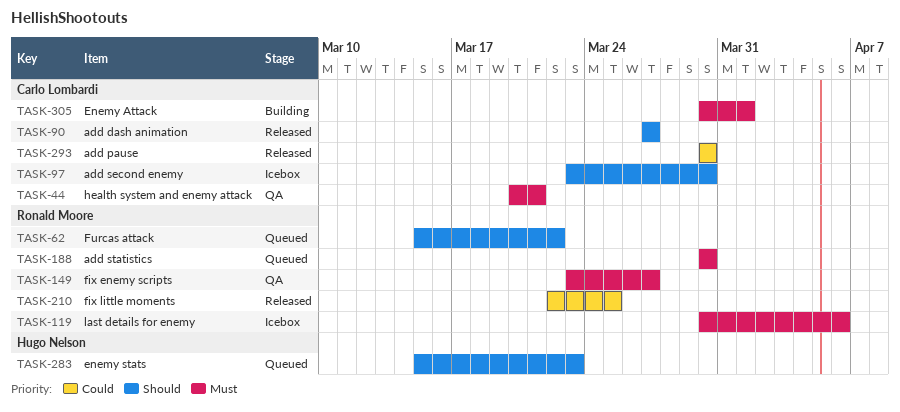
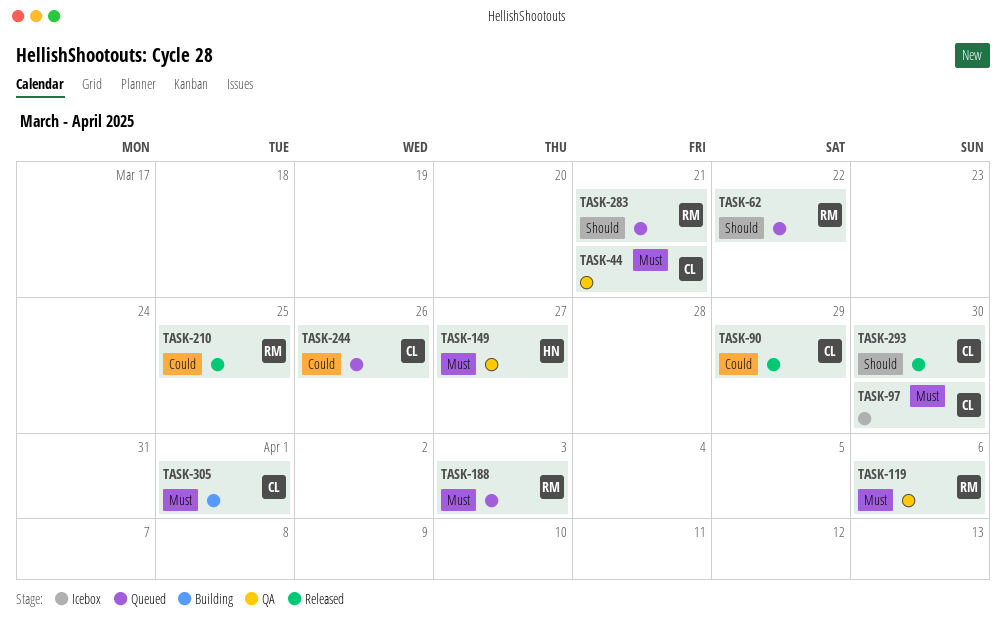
TASK-90, priority: Should -> Could
TASK-90, due: Mar 27 -> Mar 29
TASK-97, priority: Should -> Must
TASK-119, status: Icebox -> QA
TASK-149, owner: Ronald Moore -> Hugo Nelson
TASK-188, due: Mar 30 -> Apr 3
TASK-244: none -> present
TASK-283, owner: Hugo Nelson -> Ronald Moore
TASK-283, due: Mar 23 -> Mar 21
TASK-293, priority: Could -> Should

